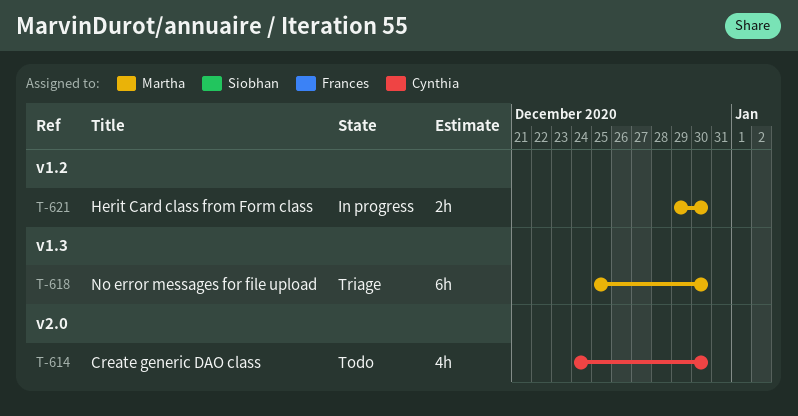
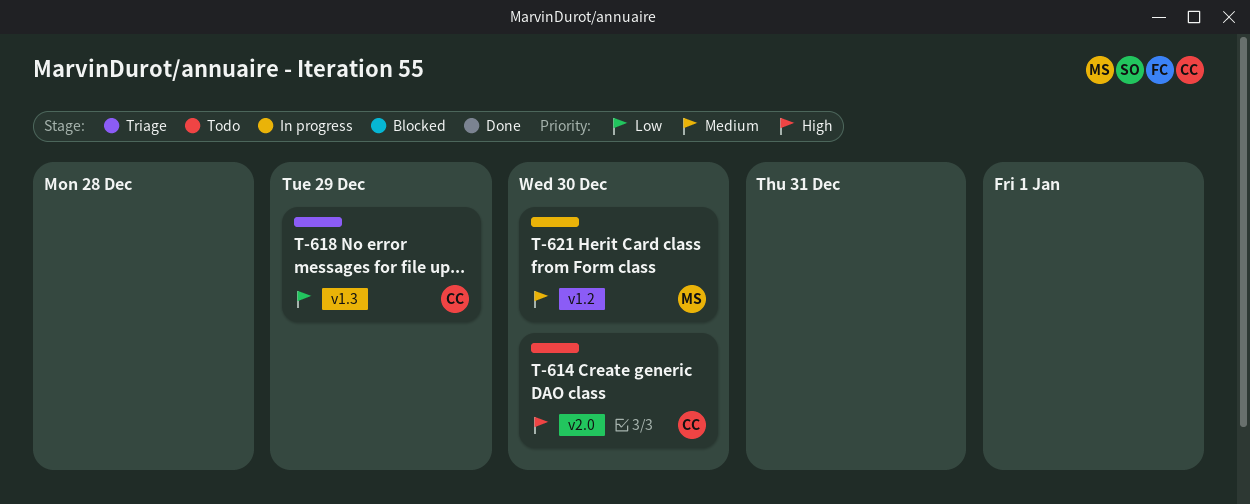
T-618, owner: Martha -> Cynthia
T-618, due: Dec 30 -> Dec 29

